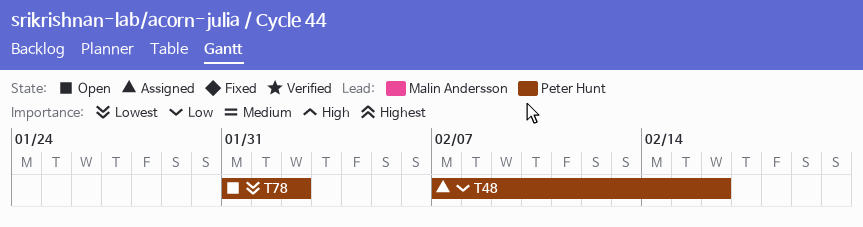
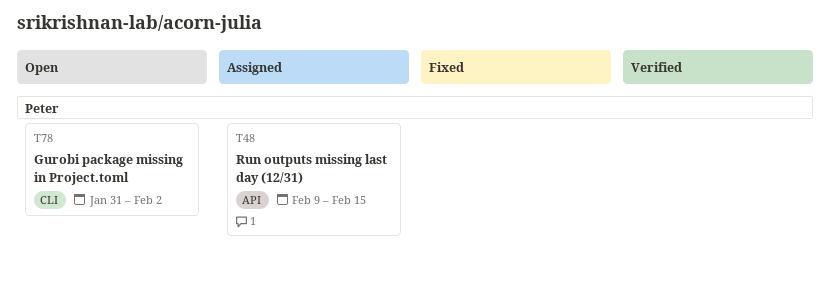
T48, start: Feb 7 -> Feb 9
T48, due: Feb 16 -> Feb 15

